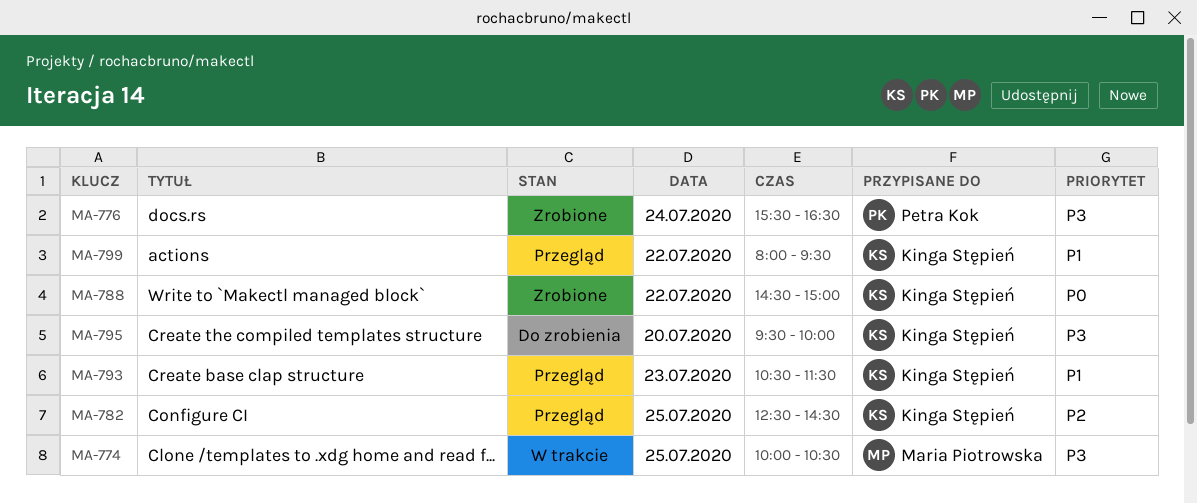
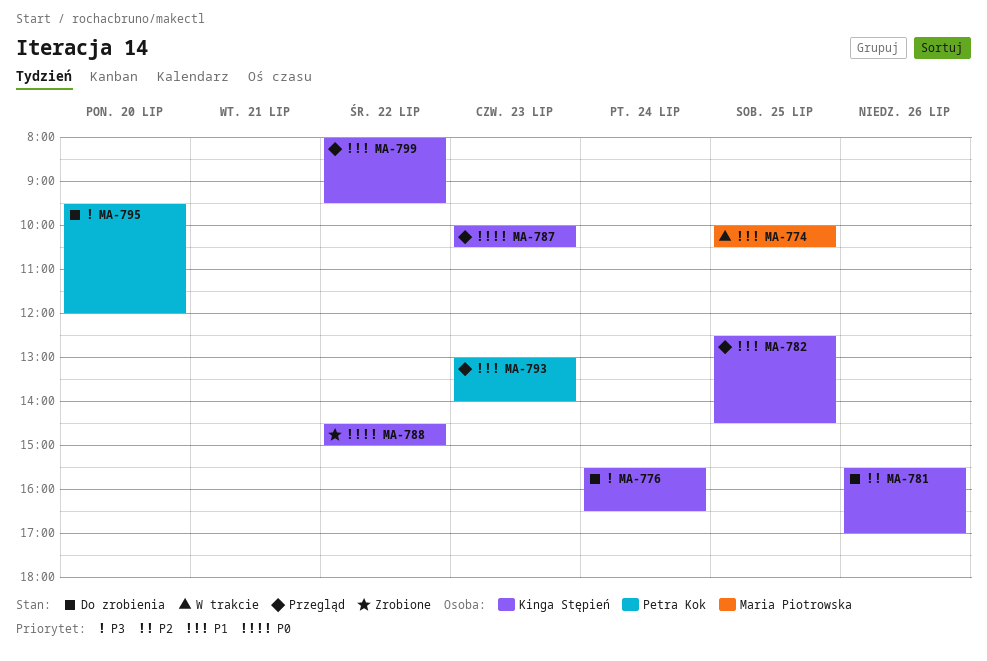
MA-774, priority: P3 -> P1
MA-776, status: Zrobione -> Do zrobienia
MA-776, owner: Petra Kok -> Kinga Stępień
MA-781: none -> present
MA-782, priority: P2 -> P1
MA-787: none -> present
MA-793, owner: Kinga Stępień -> Petra Kok
MA-793, begins: 10:30 -> 13:00
MA-793, ends: 11:30 -> 14:00
MA-795, owner: Kinga Stępień -> Petra Kok
MA-795, ends: 10:00 -> 12:00

